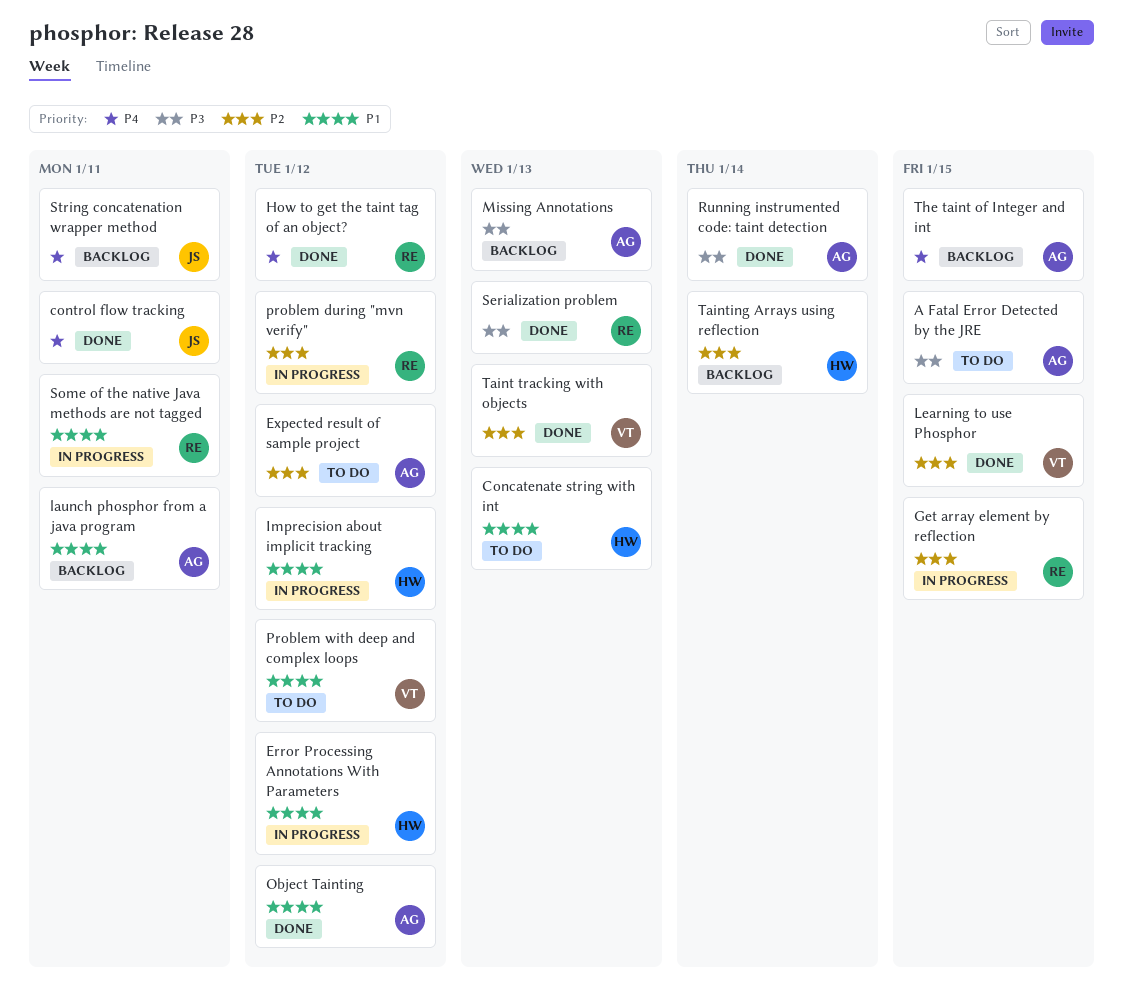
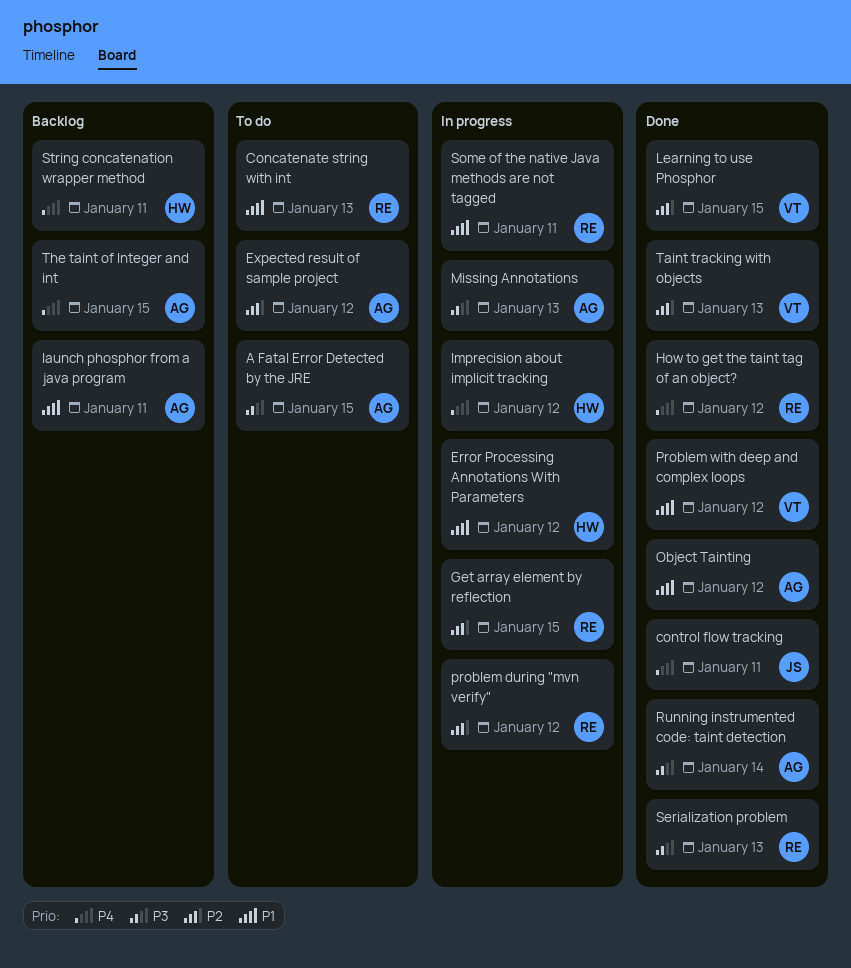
Concatenate string with int, owner: HW -> RE
Imprecision about implicit tracking, priority: P1 -> P4
Missing Annotations, status: Backlog -> In progress
Problem with deep and complex loops, status: To do -> Done
String concatenation wrapper method, owner: JS -> HW
Tainting Arrays using reflection: present -> none

